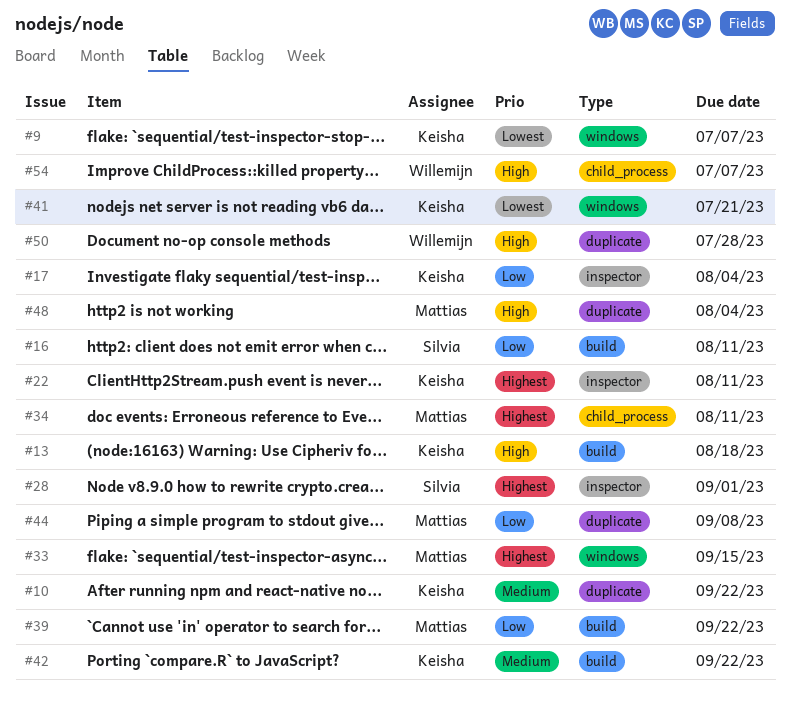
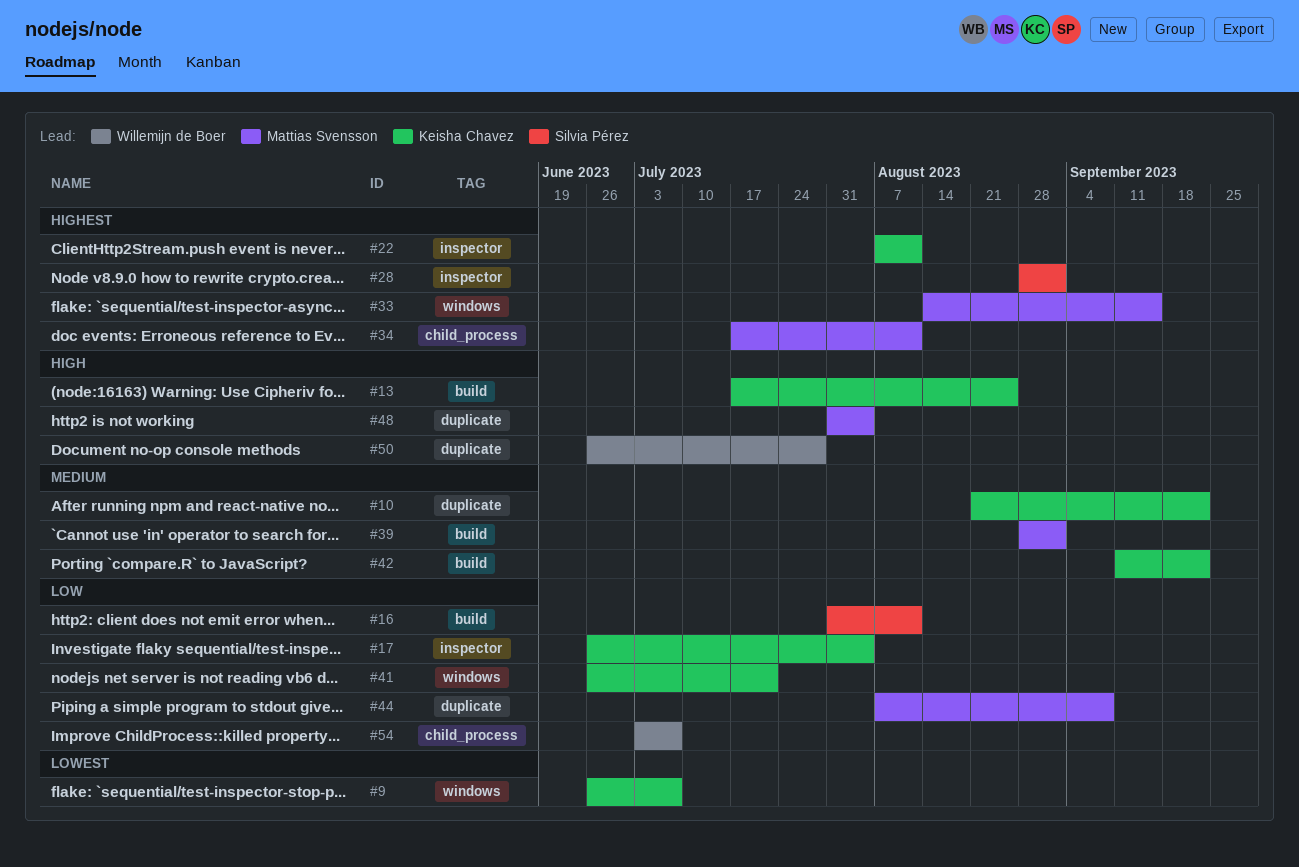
#13, due: Aug 18 -> Aug 25
#39, priority: Low -> Medium
#39, due: Sep 22 -> Sep 1
#41, priority: Lowest -> Low
#54, priority: High -> Low

